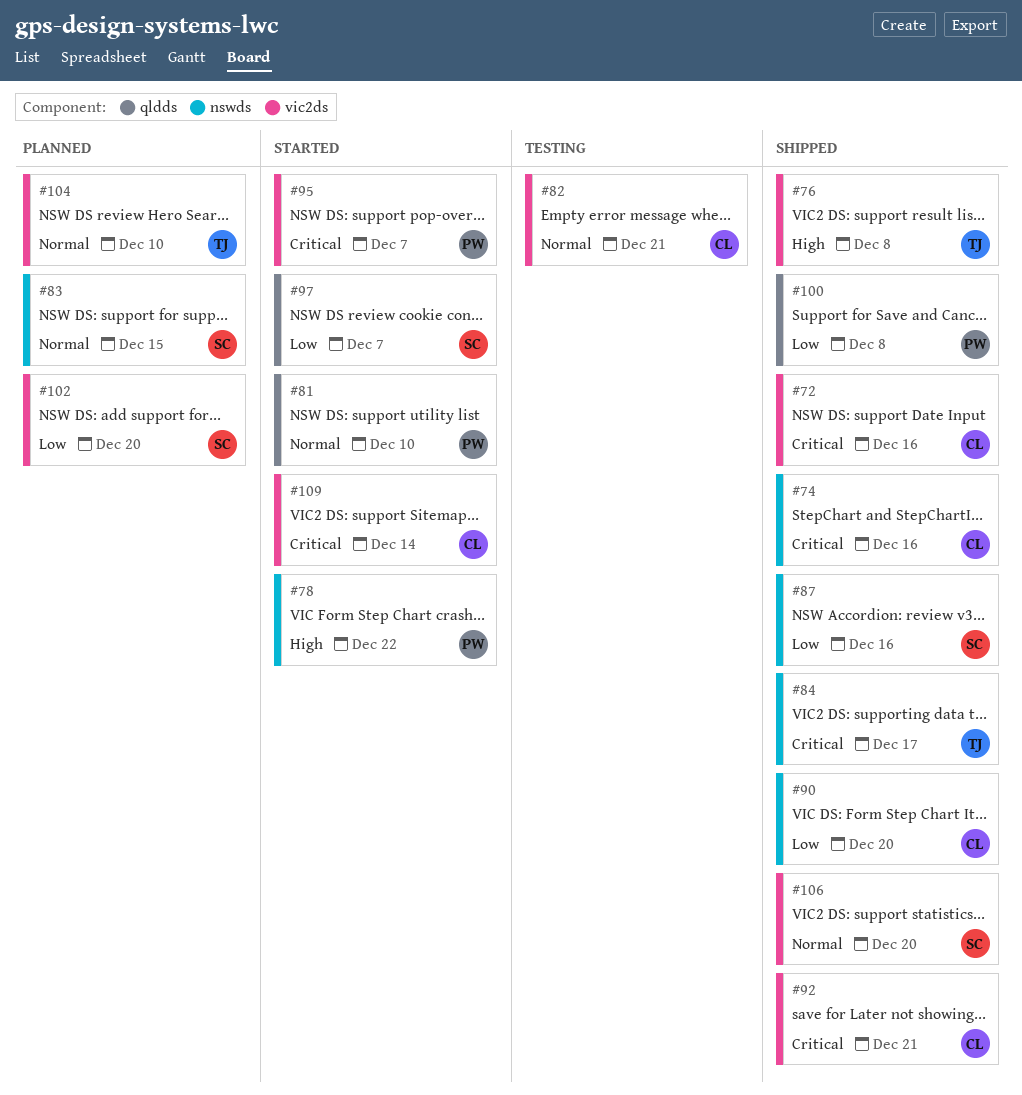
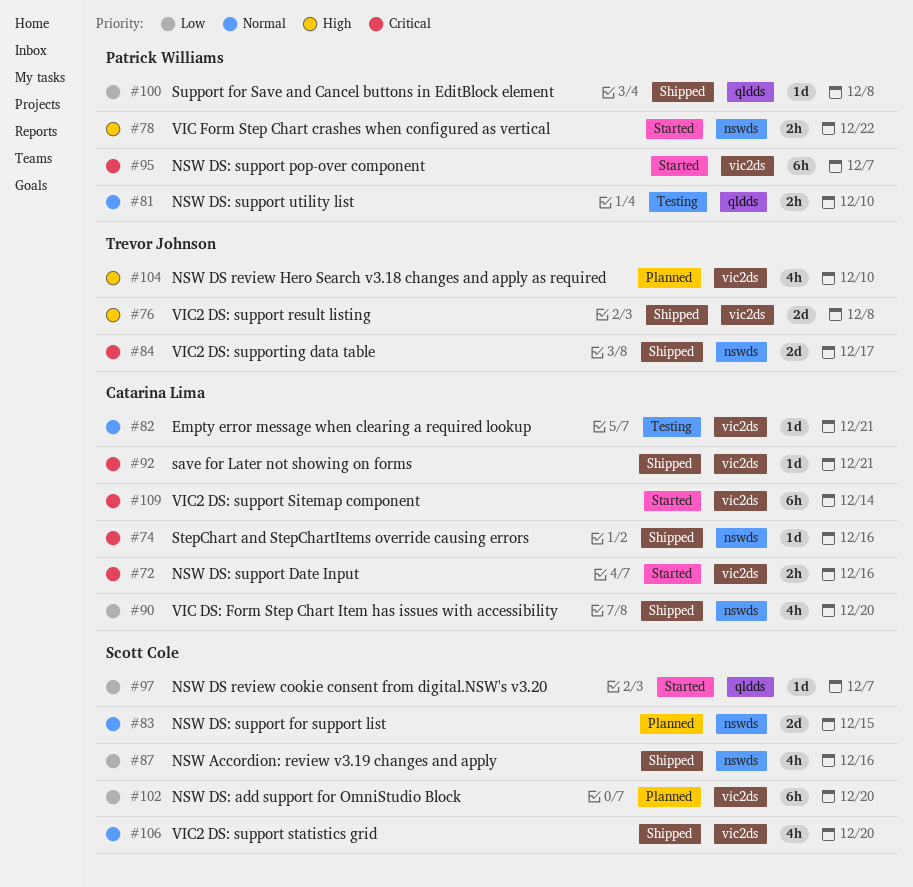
#72, status: Shipped -> Started
#81, status: Started -> Testing
#104, priority: Normal -> High

